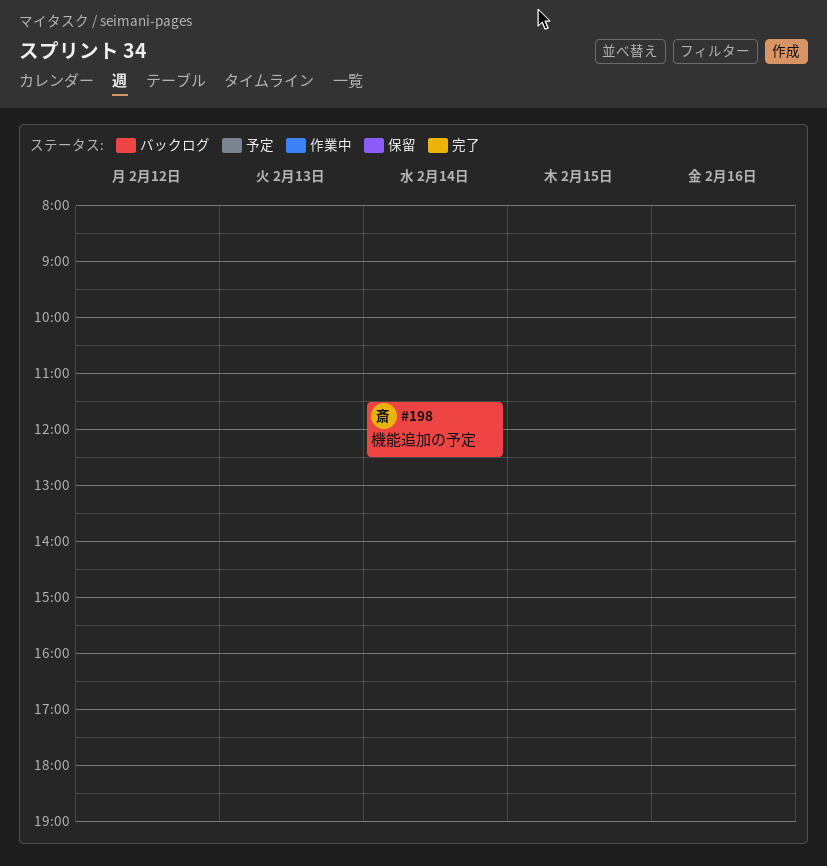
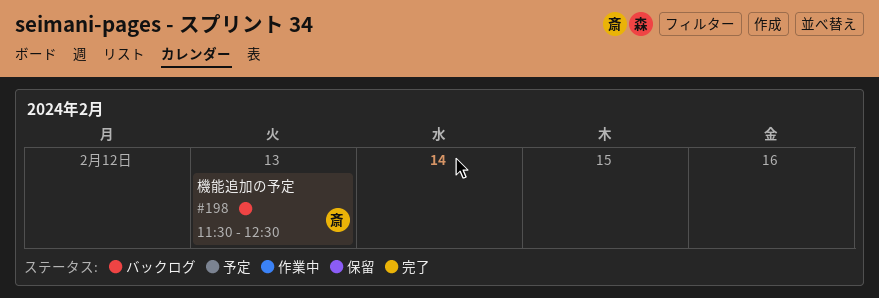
#198, day: Feb 14 -> Feb 13

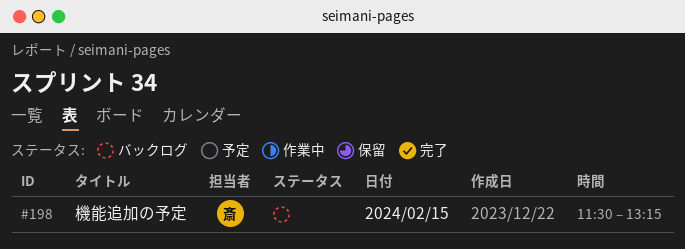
#198, day: Feb 13 -> Feb 15
#198, ends: 12:30 -> 13:15

